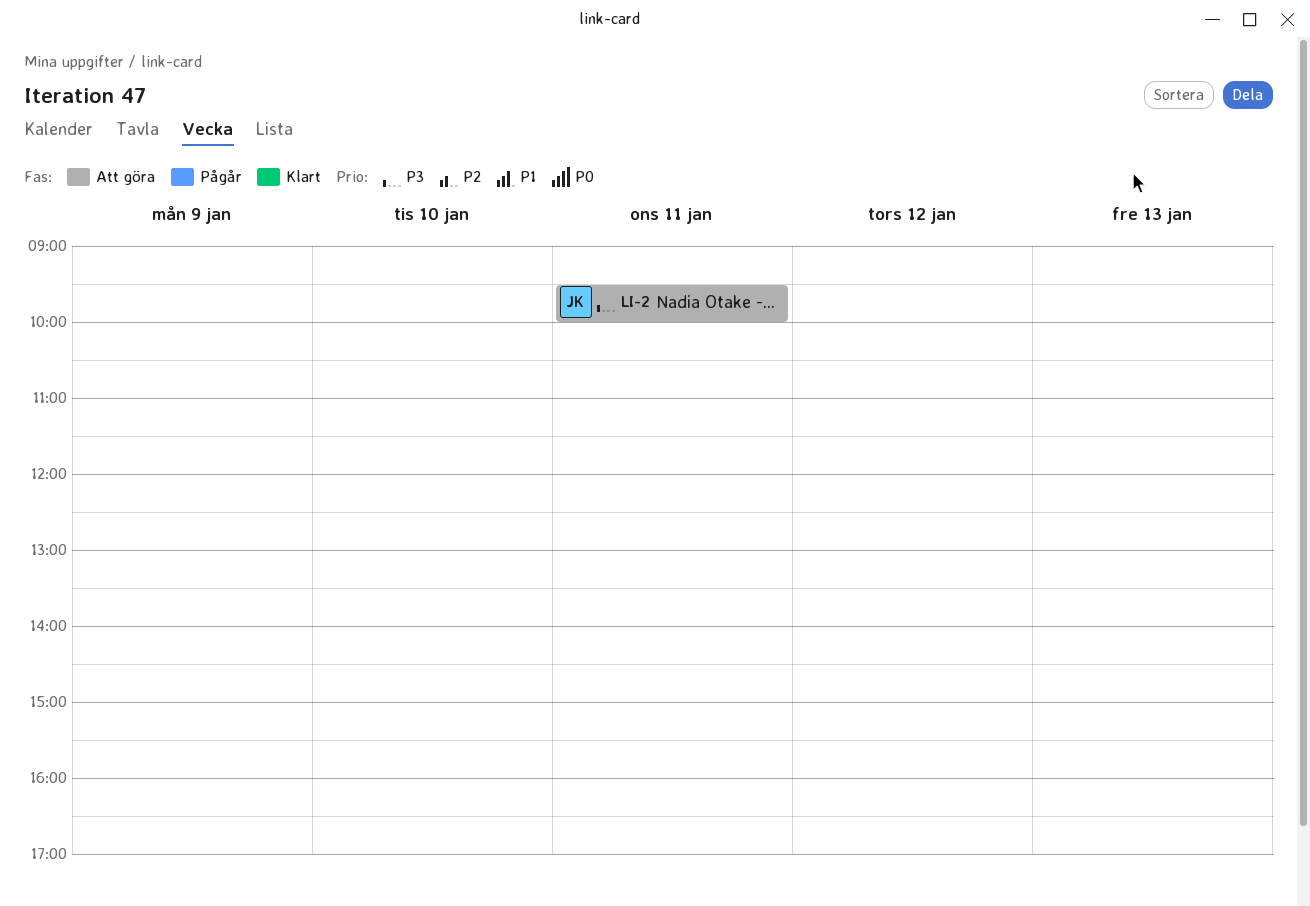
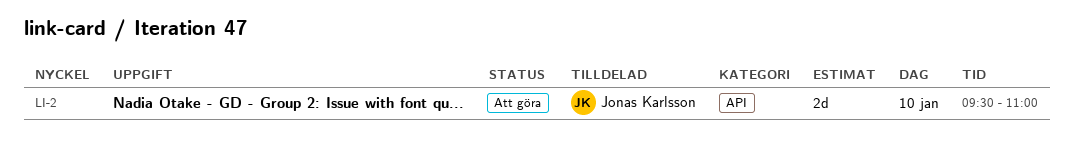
LI-2, day: Jan 11 -> Jan 10
LI-2, ends: 10:00 -> 11:00

